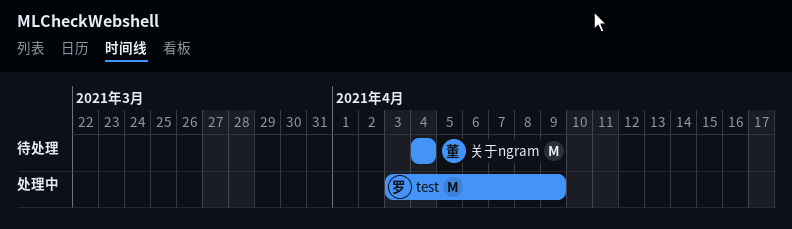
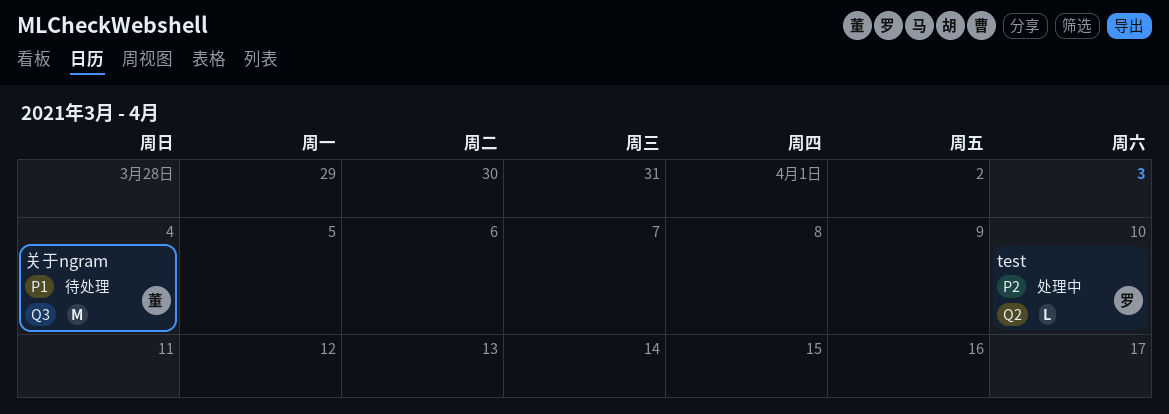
test, estimate: M -> L
test, due: Apr 9 -> Apr 10

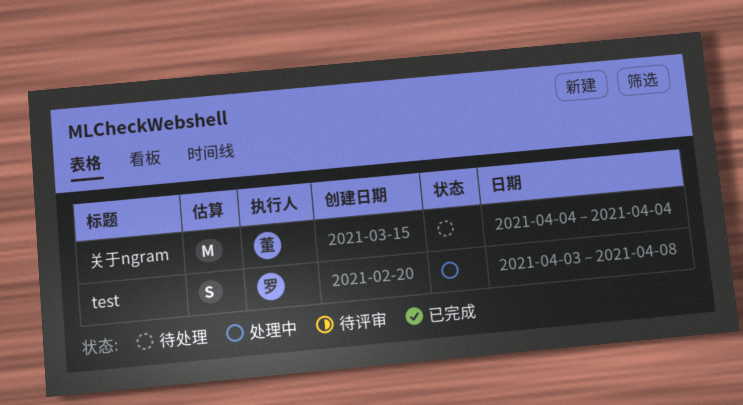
test, estimate: L -> S
test, due: Apr 10 -> Apr 8

